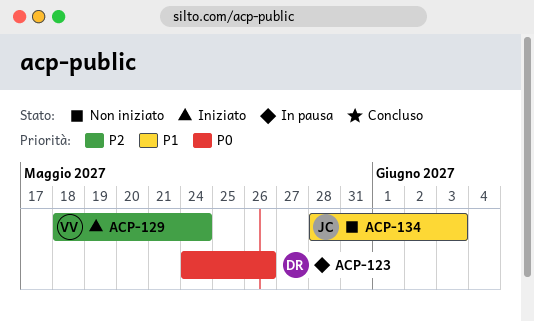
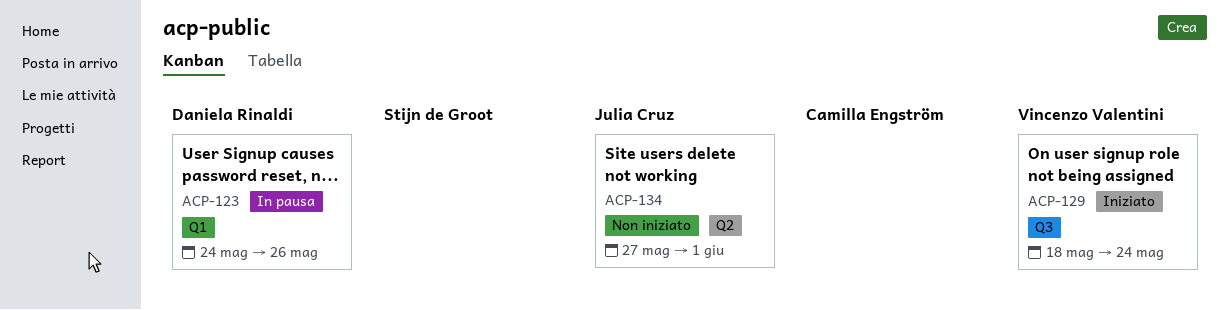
ACP-134, start: May 28 -> May 27
ACP-134, due: Jun 3 -> Jun 1

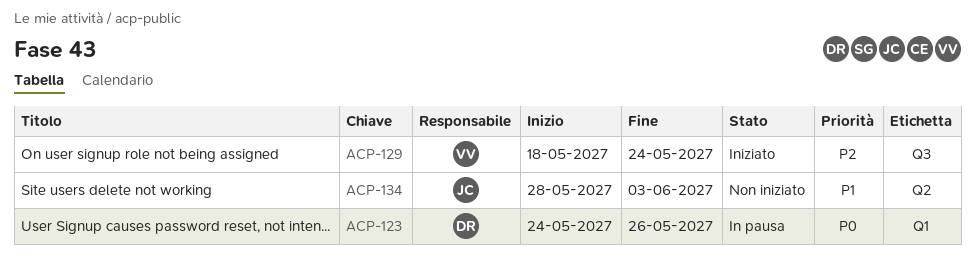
ACP-134, start: May 27 -> May 28
ACP-134, due: Jun 1 -> Jun 3

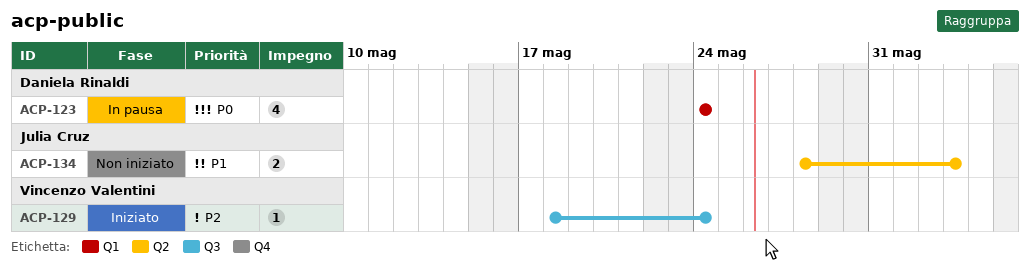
ACP-123, due: May 26 -> May 24

